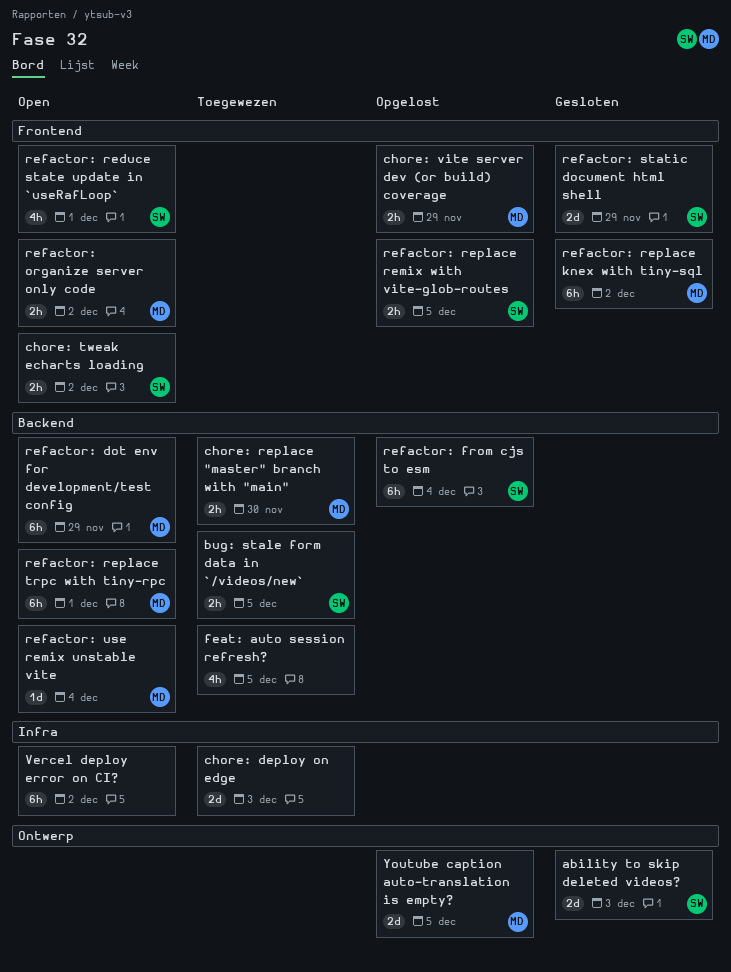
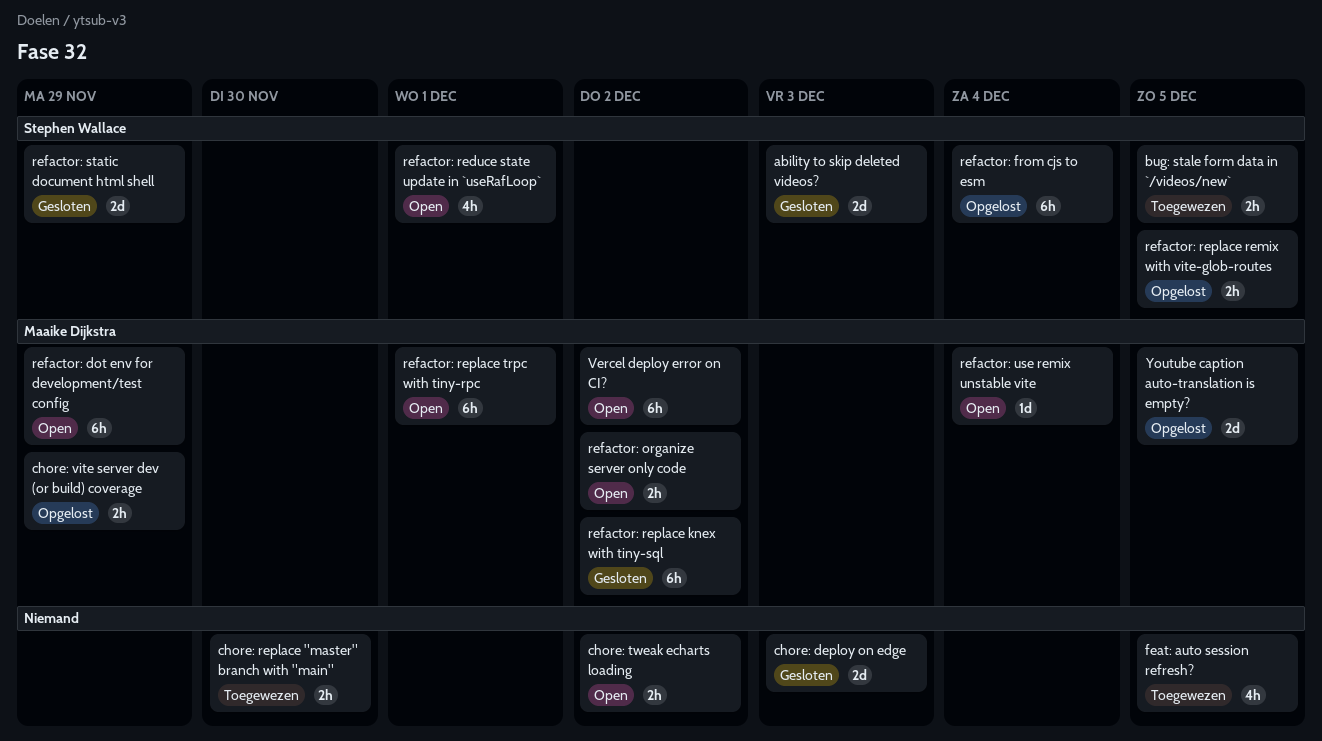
chore: deploy on edge, status: Toegewezen -> Gesloten
chore: replace "master" branch with "main", owner: Maaike Dijkstra -> none
chore: tweak echarts loading, owner: Stephen Wallace -> none
Vercel deploy error on CI?, owner: none -> Maaike Dijkstra

